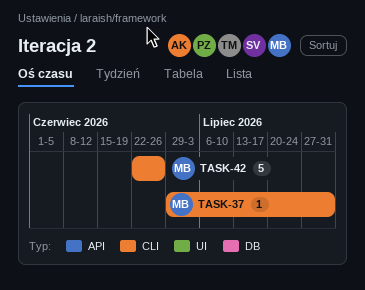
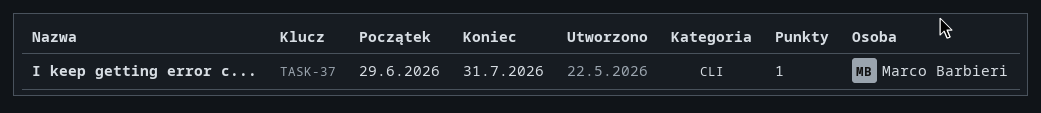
TASK-42: present -> none

